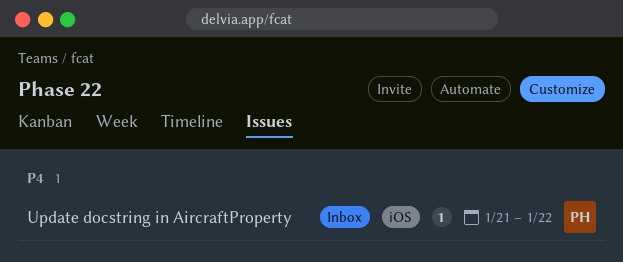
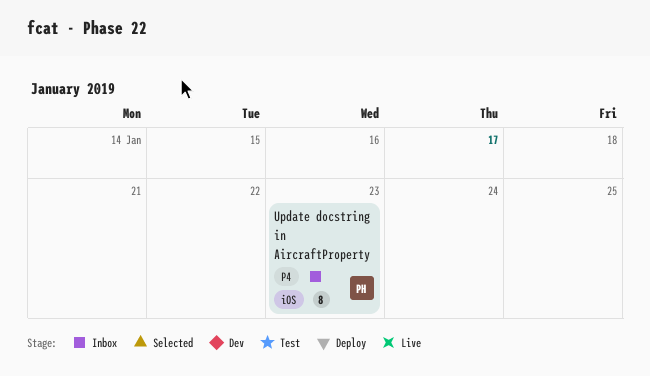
Update docstring in AircraftProperty, estimate: 1 -> 8
Update docstring in AircraftProperty, due: Jan 22 -> Jan 23

